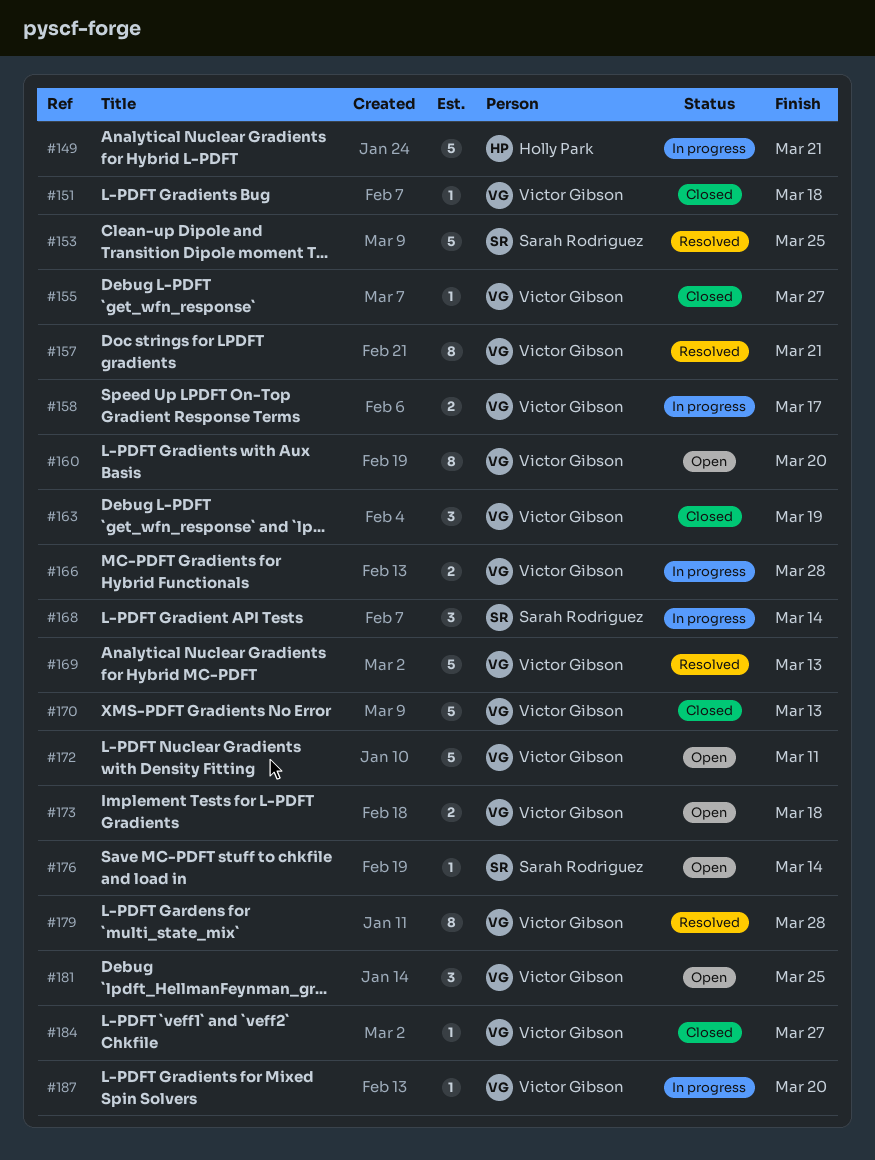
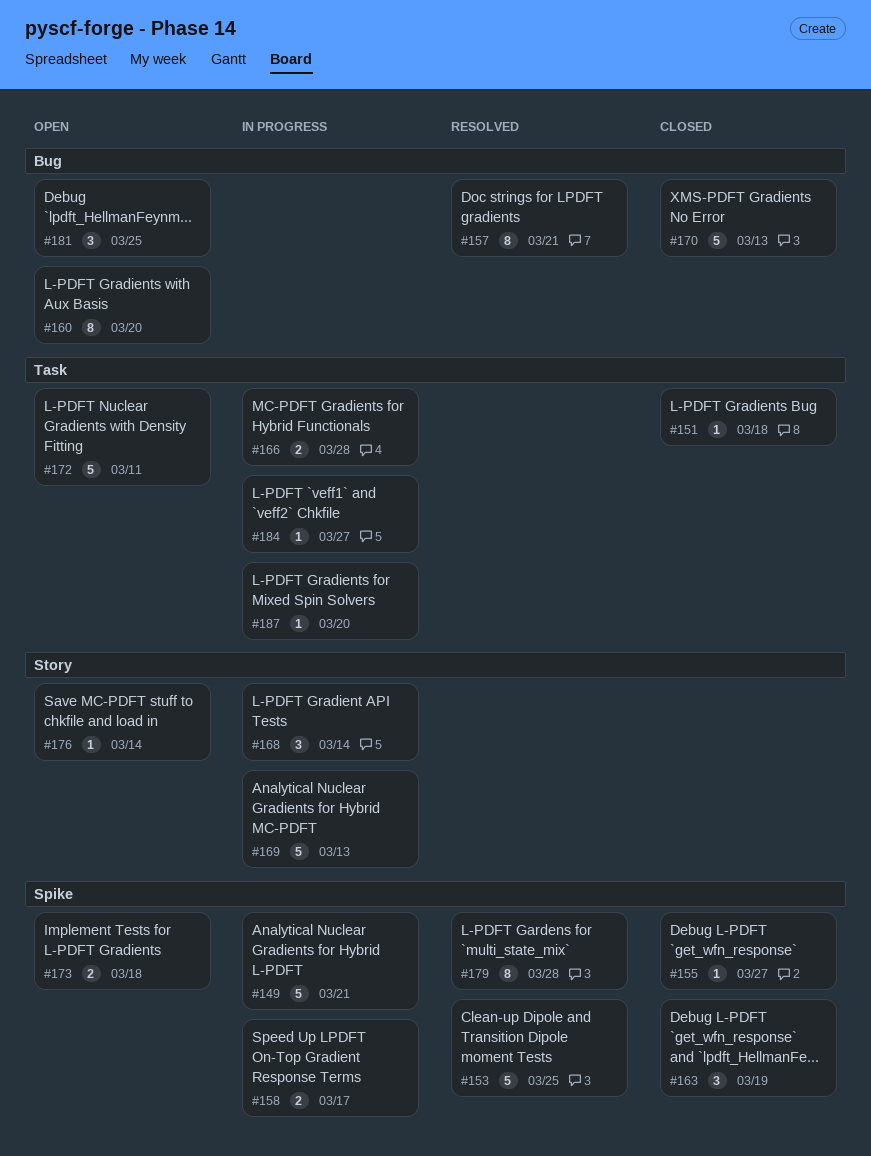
#169, status: Resolved -> In progress
#184, status: Closed -> In progress

